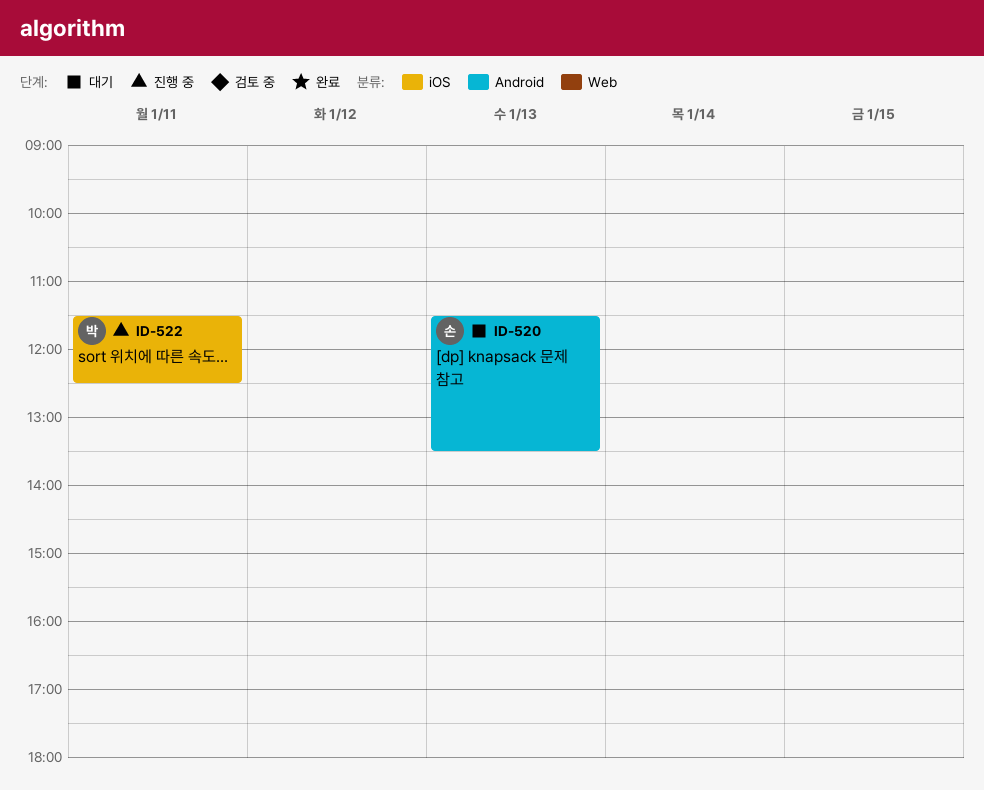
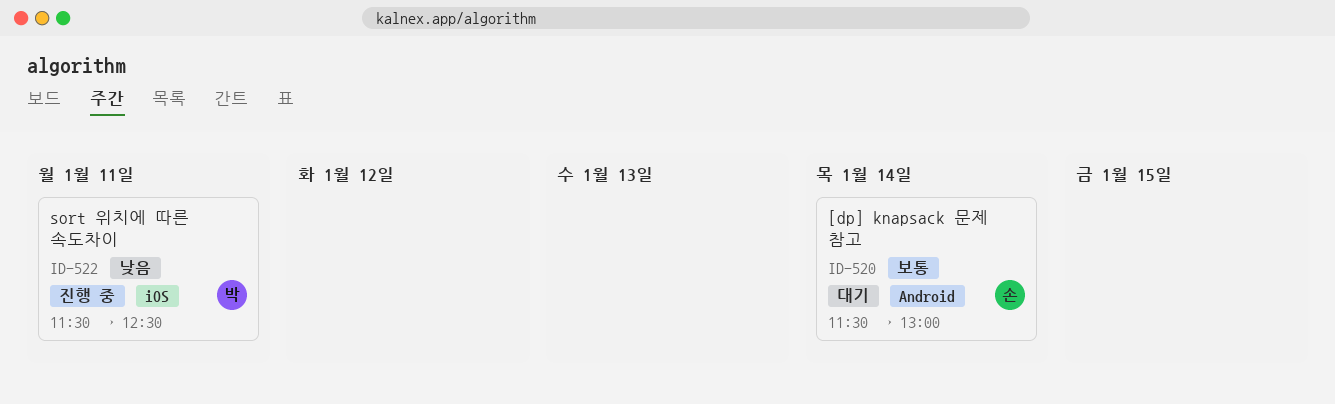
ID-520, day: Jan 13 -> Jan 14
ID-520, ends: 13:30 -> 13:00

